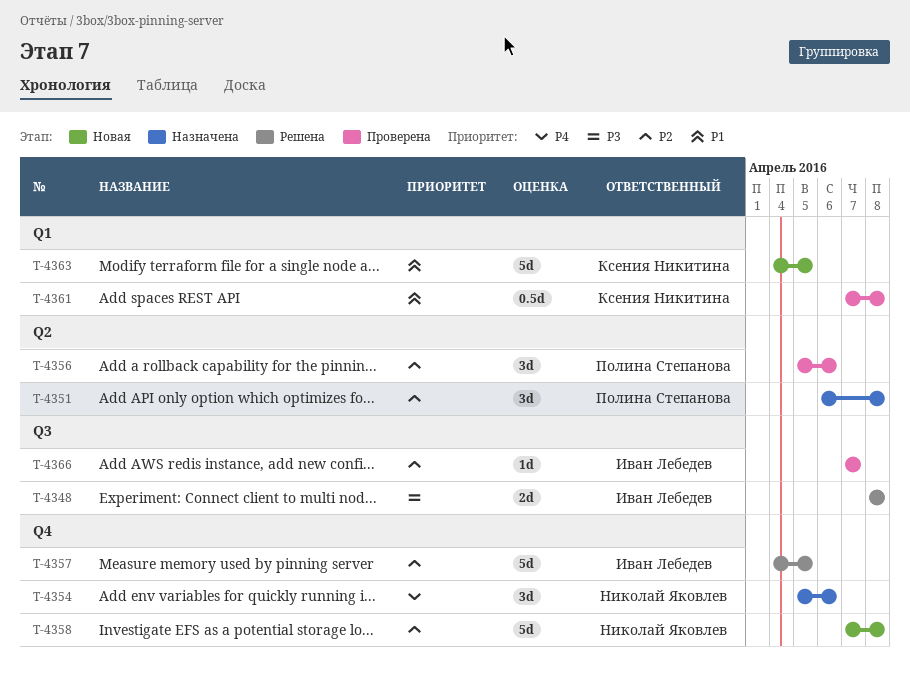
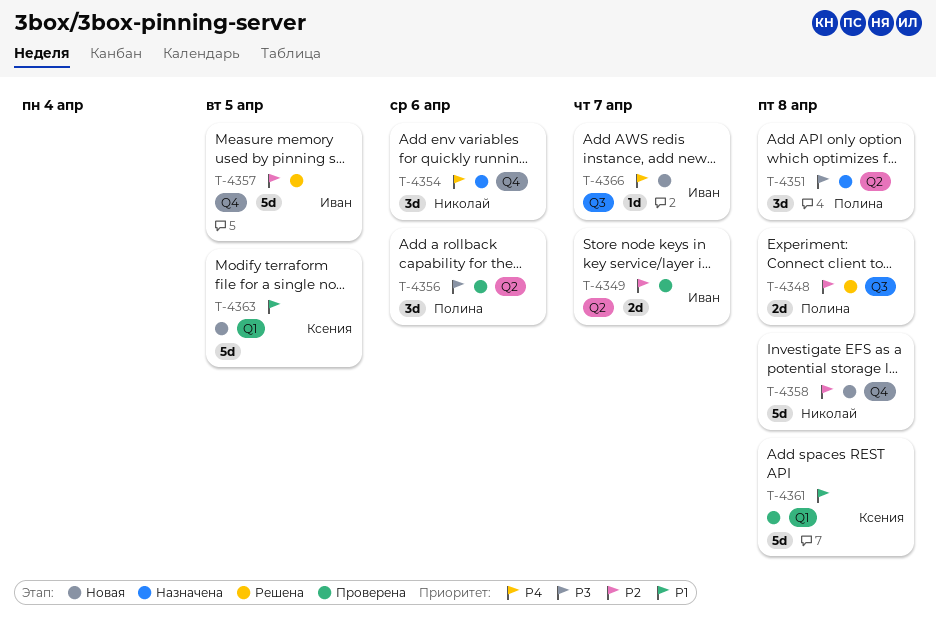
T-4348, owner: Иван Лебедев -> Полина Степанова
T-4348, priority: P3 -> P2
T-4349: none -> present
T-4351, priority: P2 -> P3
T-4356, priority: P2 -> P3
T-4361, estimate: 0.5d -> 5d
T-4366, status: Проверена -> Новая
T-4366, priority: P2 -> P4

